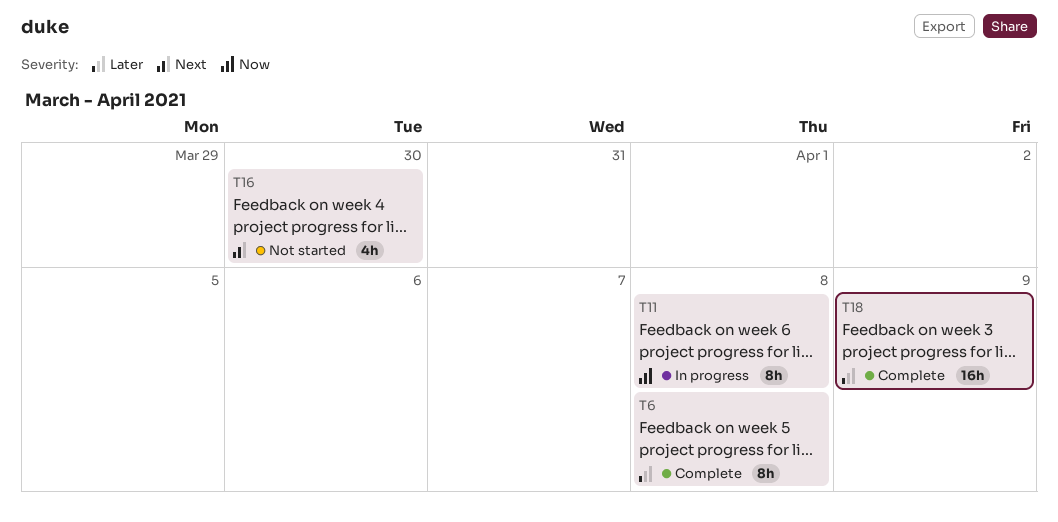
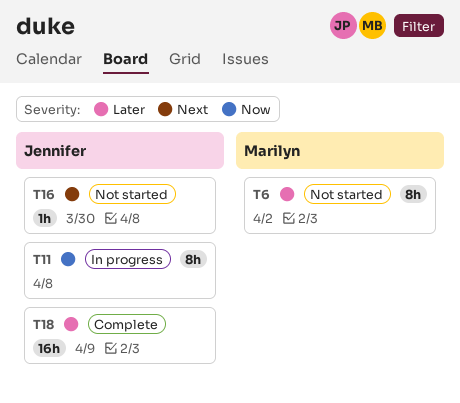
T6, status: Complete -> Not started
T6, due: Apr 8 -> Apr 2
T16, estimate: 4h -> 1h

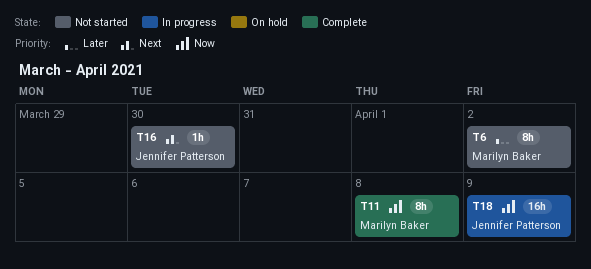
T11, status: In progress -> Complete
T11, owner: Jennifer Patterson -> Marilyn Baker
T18, status: Complete -> In progress
T18, priority: Later -> Now

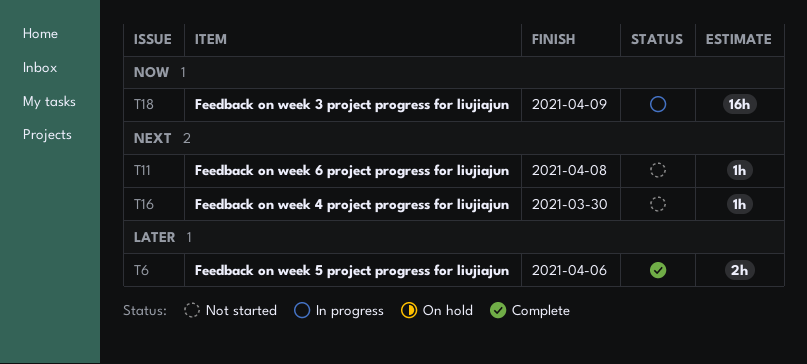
T6, status: Not started -> Complete
T6, estimate: 8h -> 2h
T6, due: Apr 2 -> Apr 6
T11, status: Complete -> Not started
T11, priority: Now -> Next
T11, estimate: 8h -> 1h

